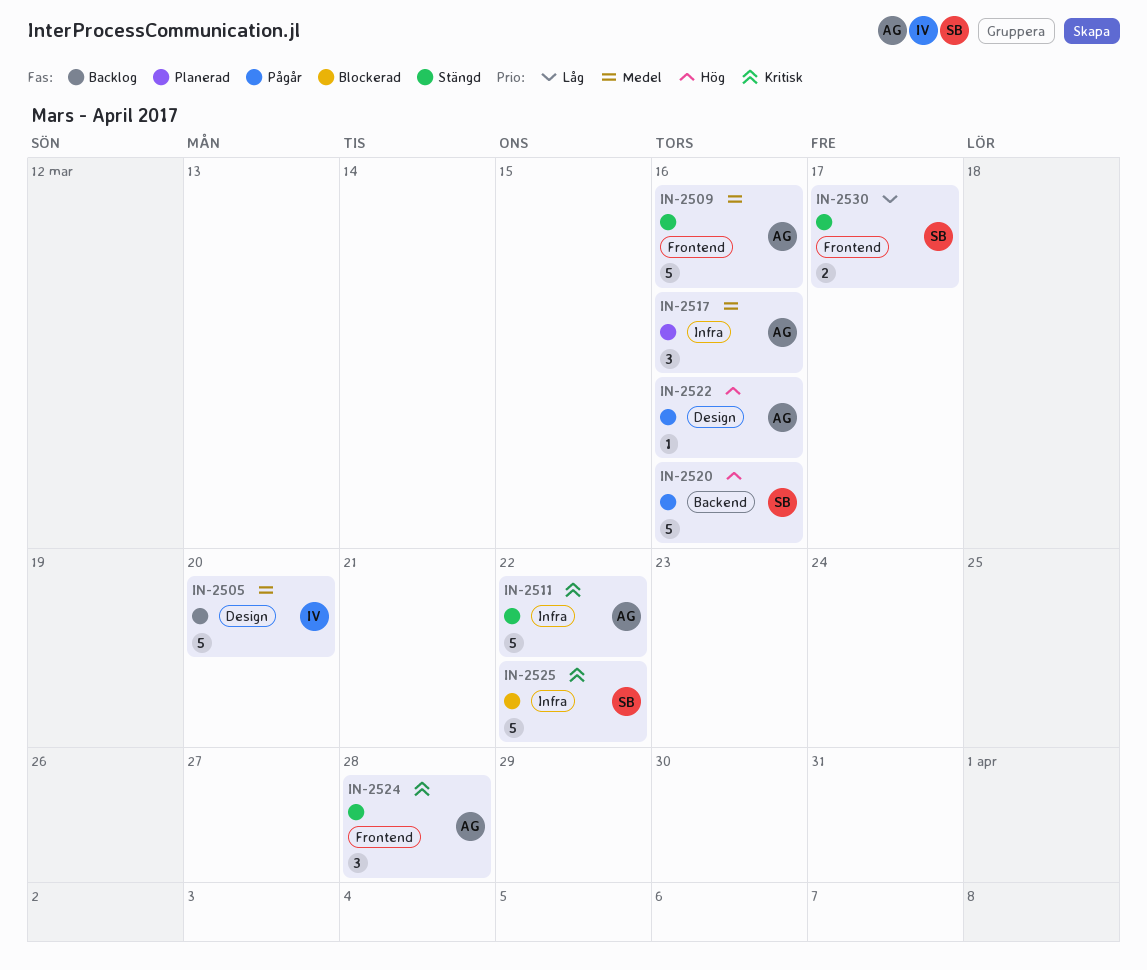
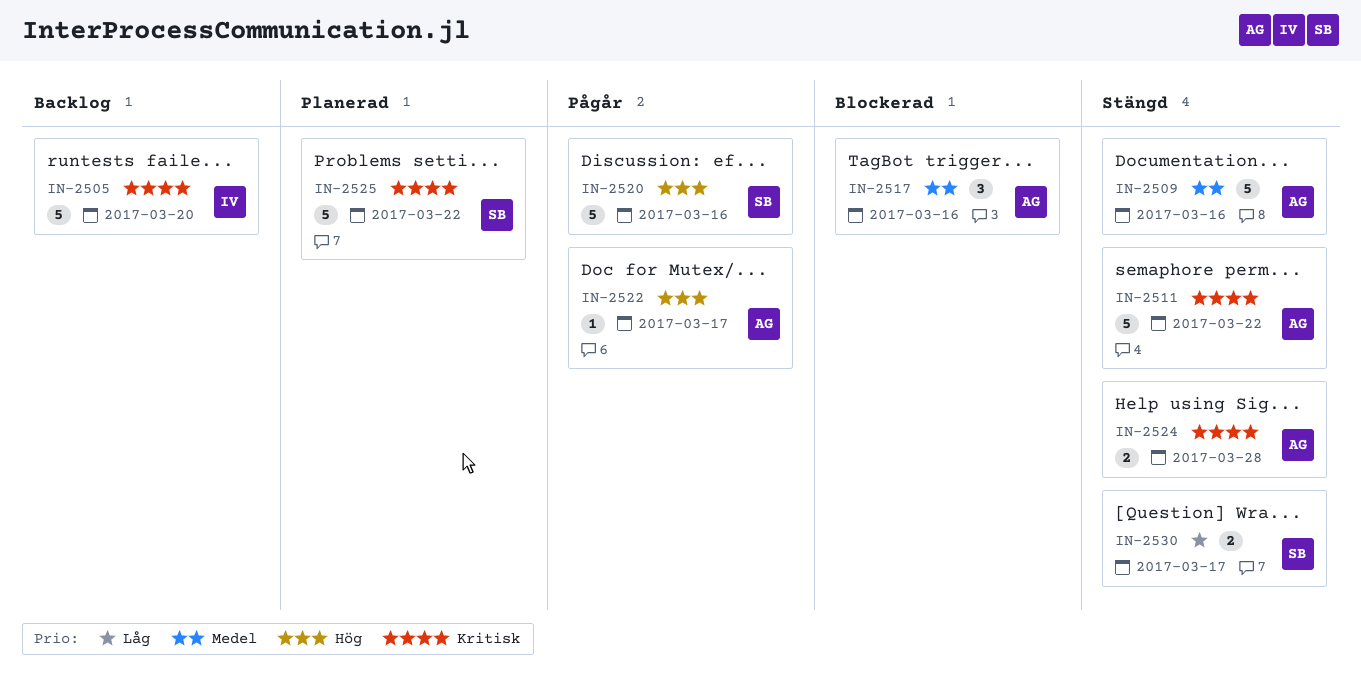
IN-2505, priority: Medel -> Kritisk
IN-2517, status: Planerad -> Blockerad
IN-2522, due: Mar 16 -> Mar 17
IN-2524, estimate: 3 -> 2
IN-2525, status: Blockerad -> Planerad

